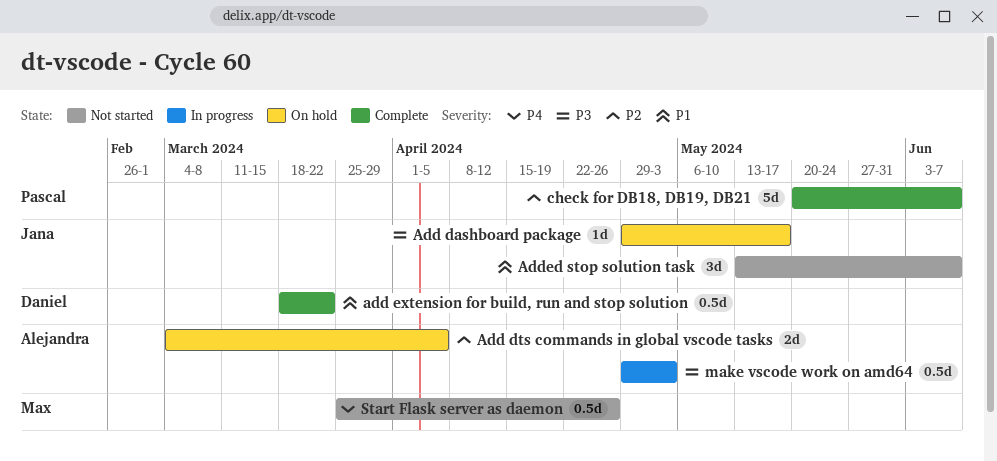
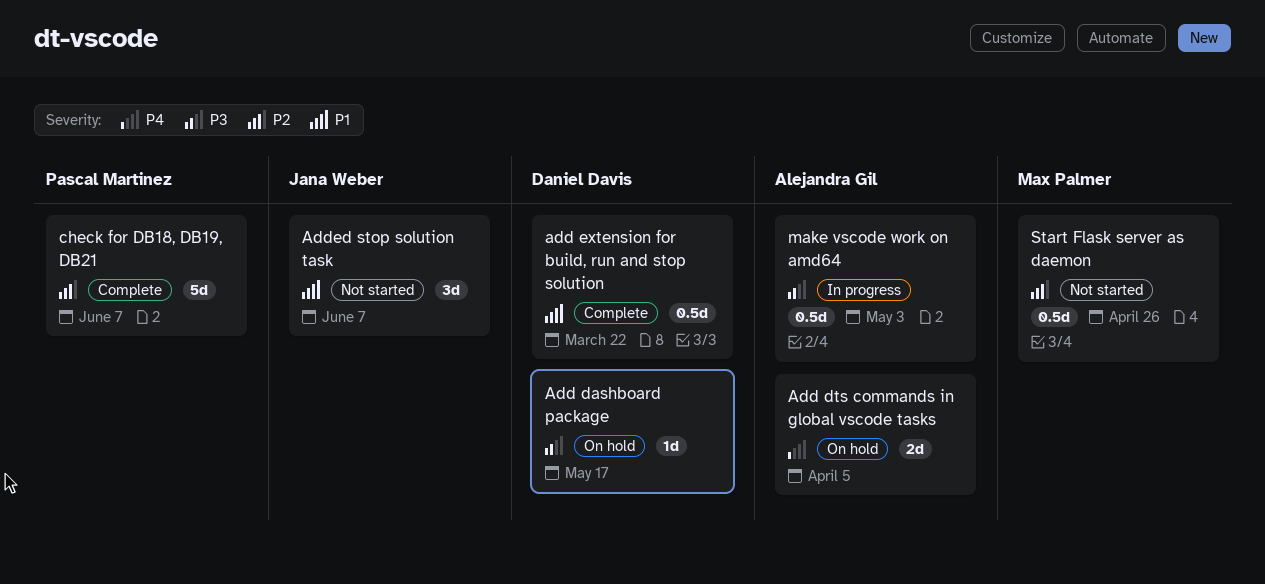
Add dashboard package, owner: Jana Weber -> Daniel Davis
Add dts commands in global vscode tasks, priority: P2 -> P4
Start Flask server as daemon, priority: P4 -> P2

